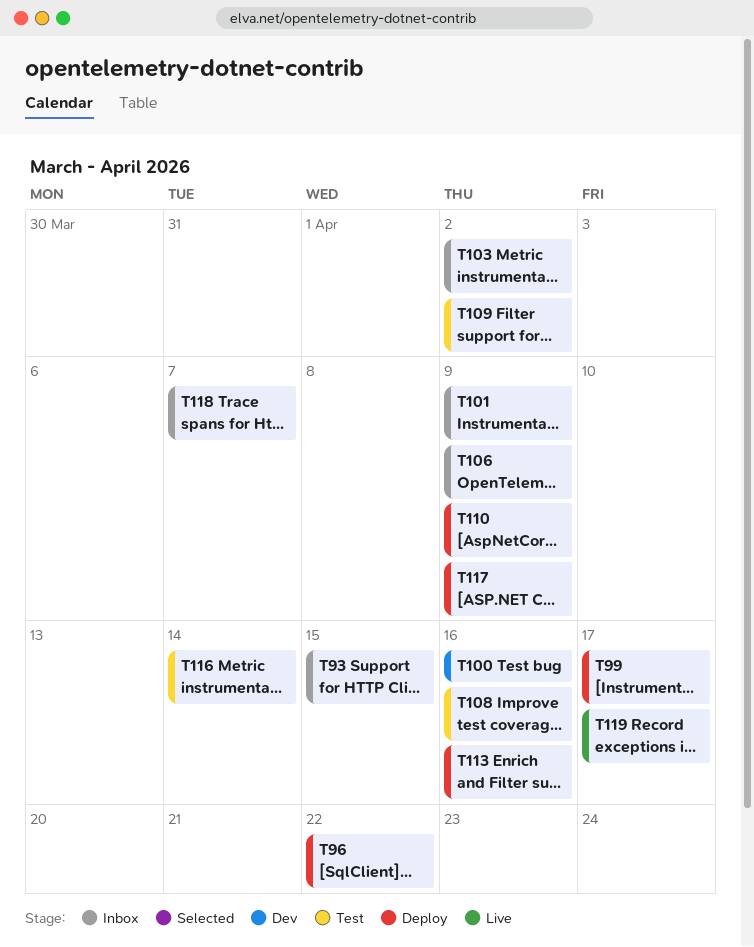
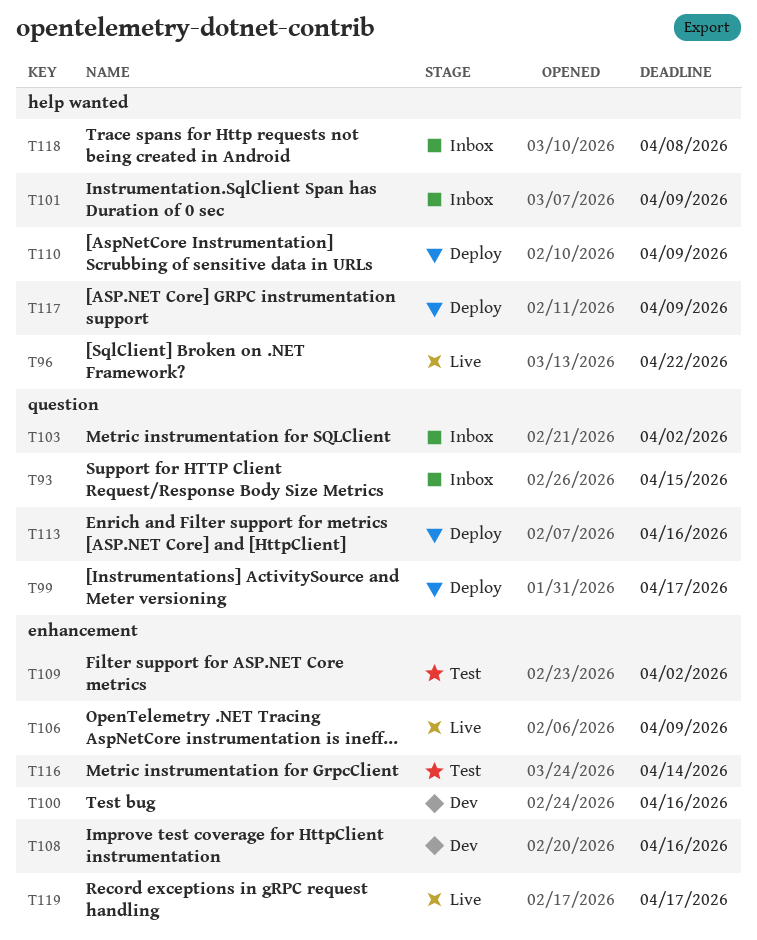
T96, status: Deploy -> Live
T106, status: Inbox -> Live
T108, status: Test -> Dev
T118, due: Apr 7 -> Apr 8

